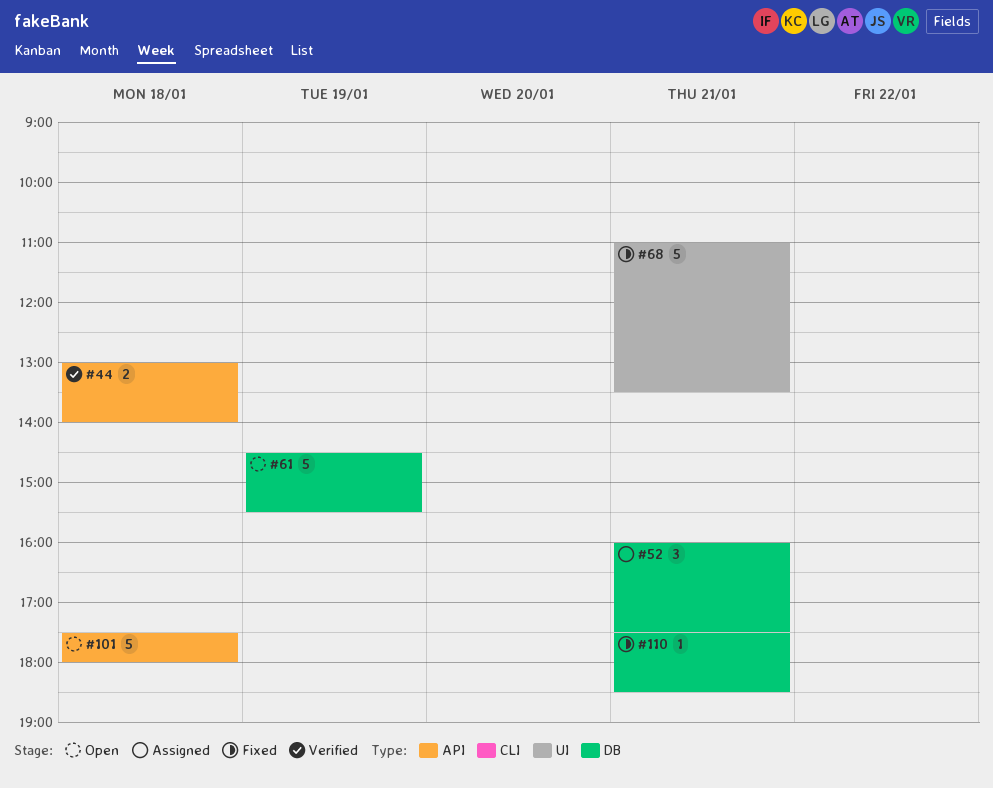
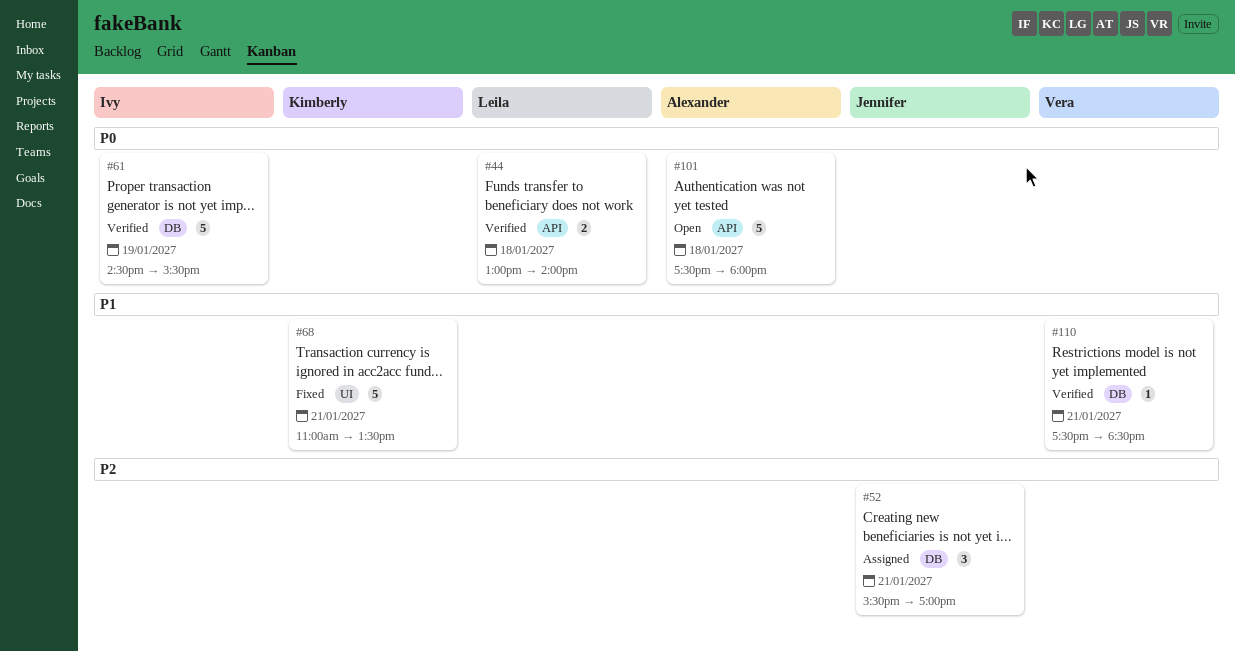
#52, begins: 16:00 -> 15:30
#52, ends: 17:30 -> 17:00
#61, status: Open -> Verified
#110, status: Fixed -> Verified

